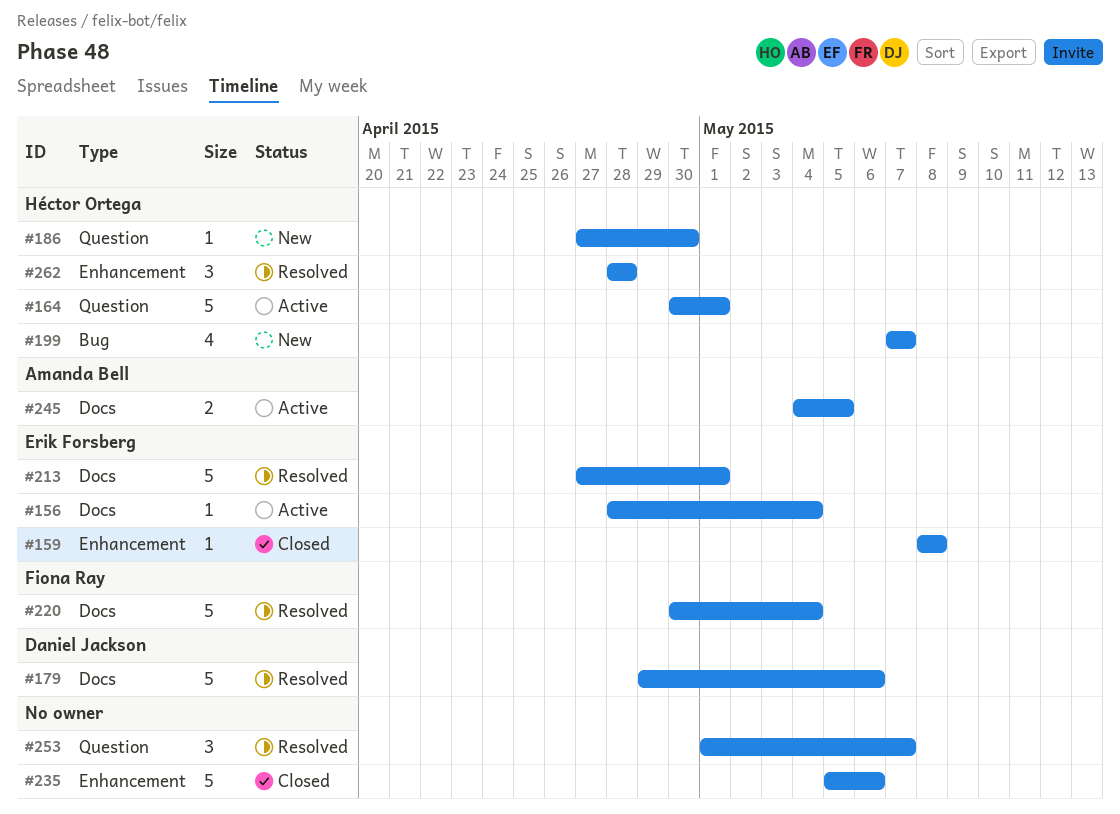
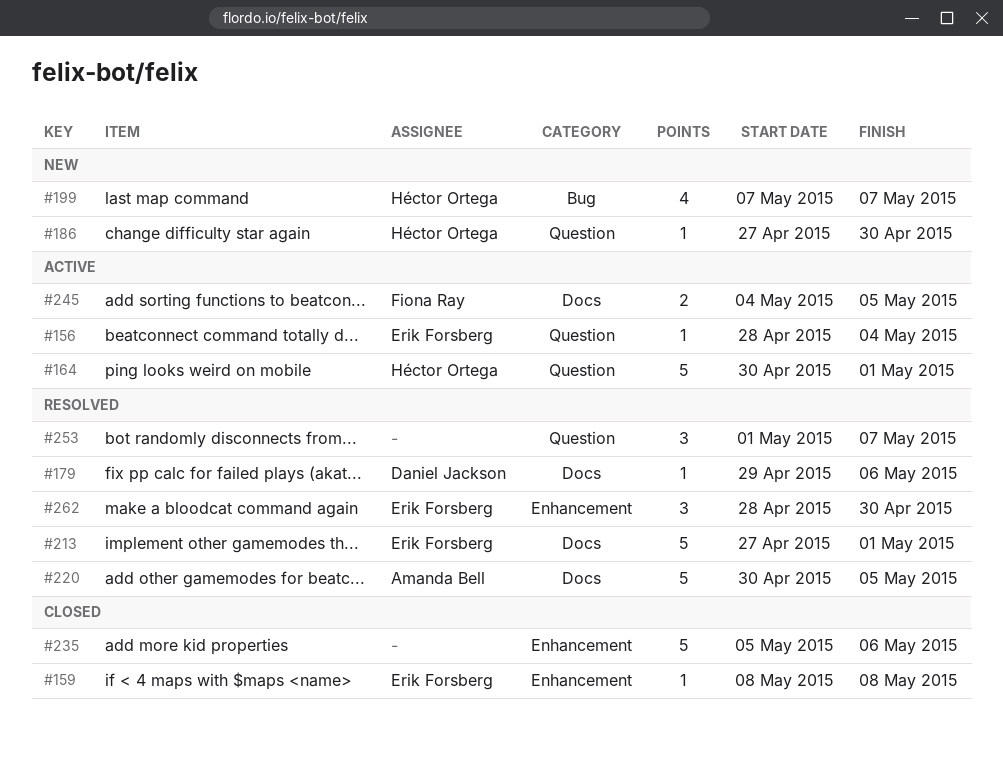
#156, label: Docs -> Question
#179, estimate: 5 -> 1
#220, owner: Fiona Ray -> Amanda Bell
#220, due: May 4 -> May 5
#245, owner: Amanda Bell -> Fiona Ray
#262, owner: Héctor Ortega -> Erik Forsberg
#262, due: Apr 28 -> Apr 30

